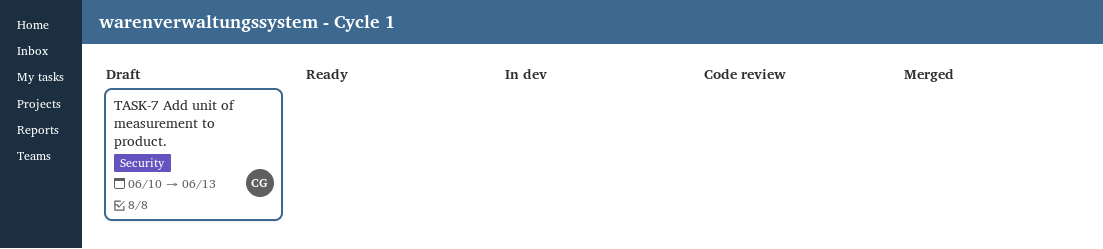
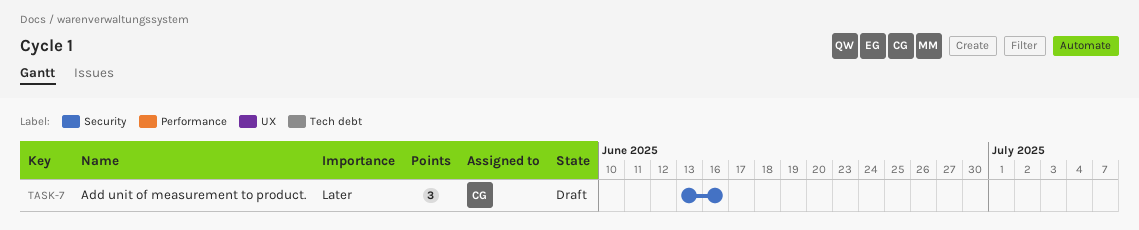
TASK-7, start: Jun 10 -> Jun 13
TASK-7, due: Jun 13 -> Jun 16

